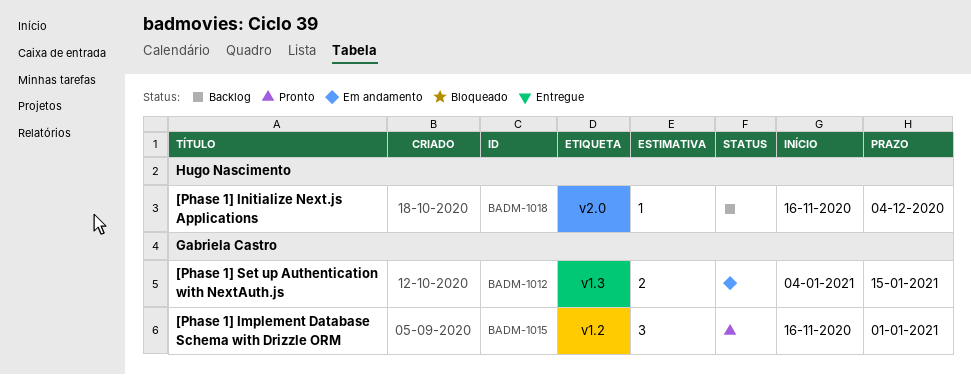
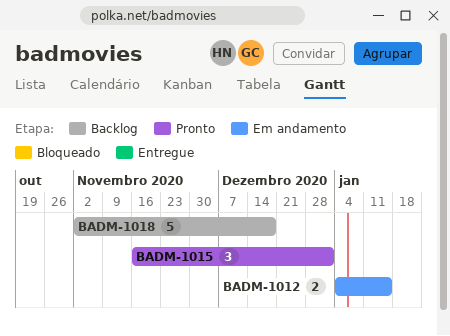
BADM-1018, estimate: 1 -> 5
BADM-1018, start: Nov 16 -> Nov 2
BADM-1018, due: Dec 4 -> Dec 18

